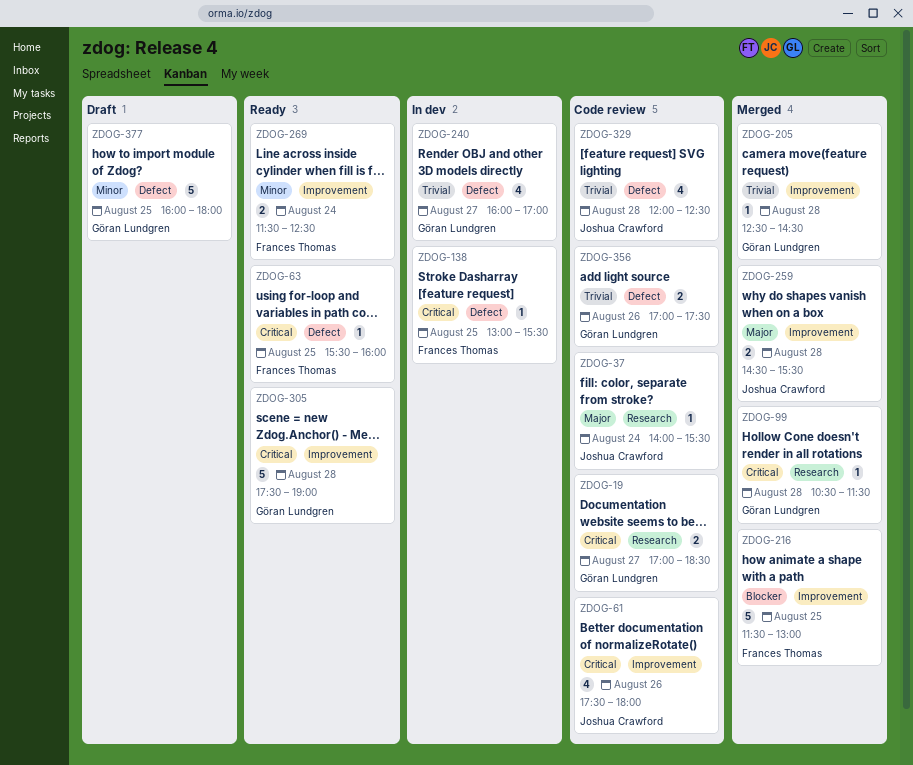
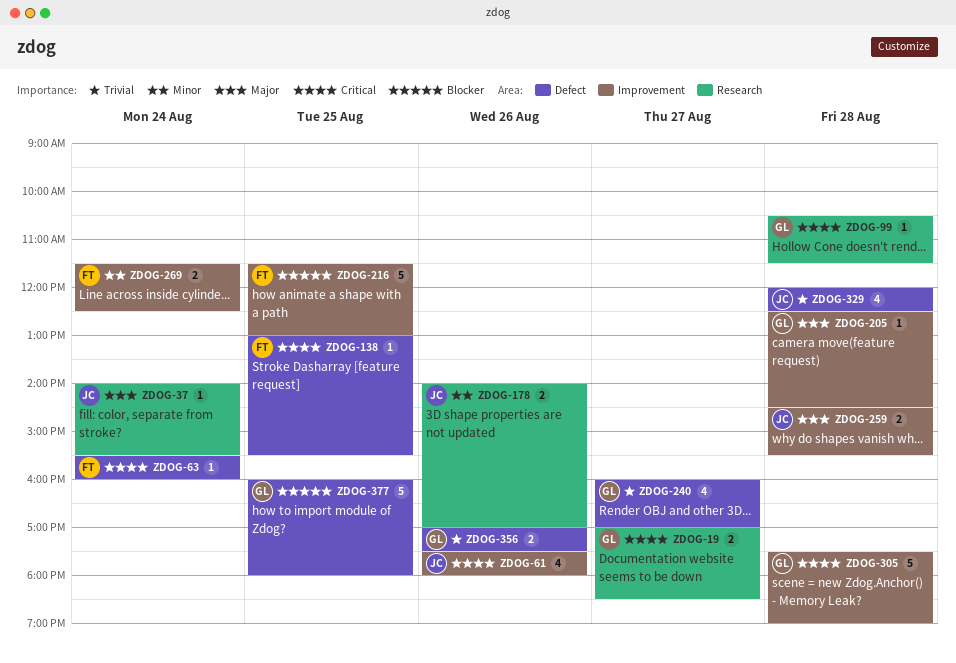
ZDOG-63, day: Aug 25 -> Aug 24
ZDOG-178: none -> present
ZDOG-205, priority: Trivial -> Major
ZDOG-377, priority: Minor -> Blocker

